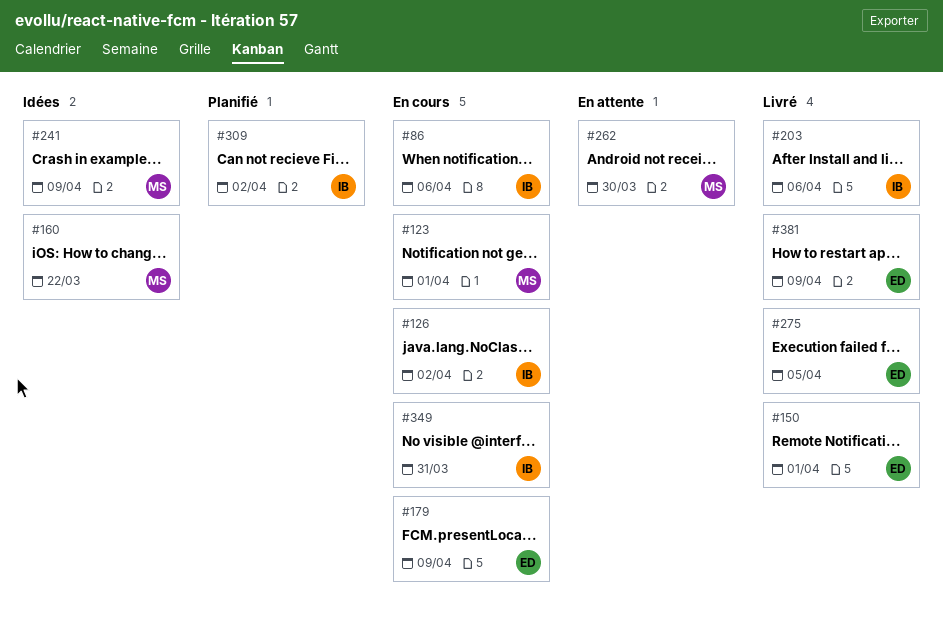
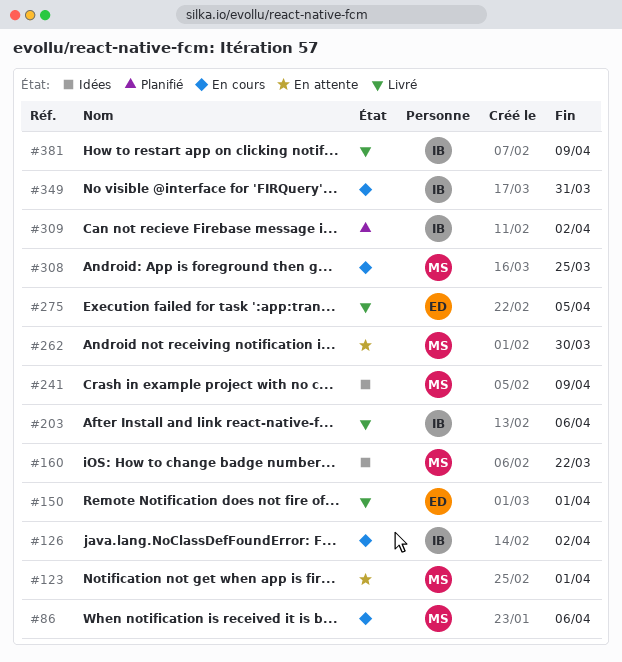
#86, owner: IB -> MS
#123, status: En cours -> En attente
#179: present -> none
#308: none -> present
#381, owner: ED -> IB

